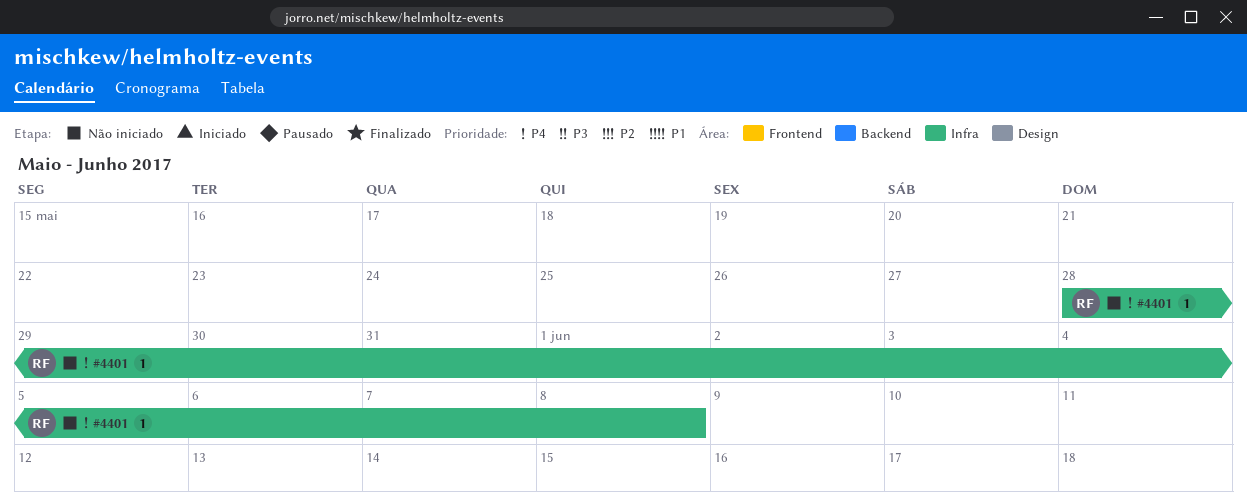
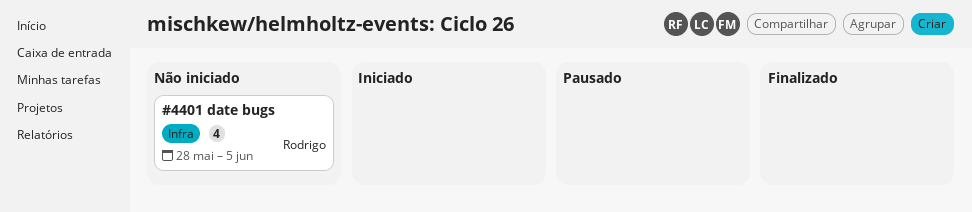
#4401, estimate: 1 -> 4
#4401, due: Jun 8 -> Jun 5

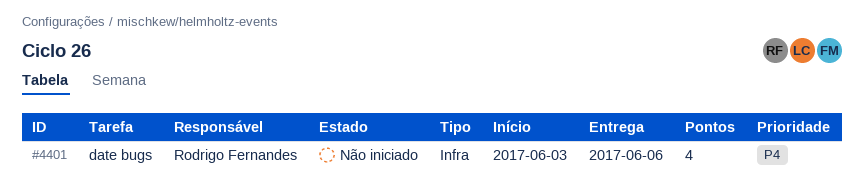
#4401, start: May 28 -> Jun 3
#4401, due: Jun 5 -> Jun 6

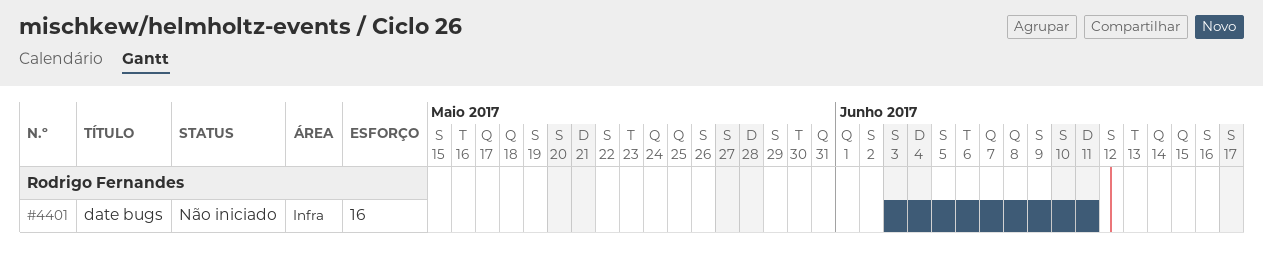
#4401, estimate: 4 -> 16
#4401, due: Jun 6 -> Jun 11

